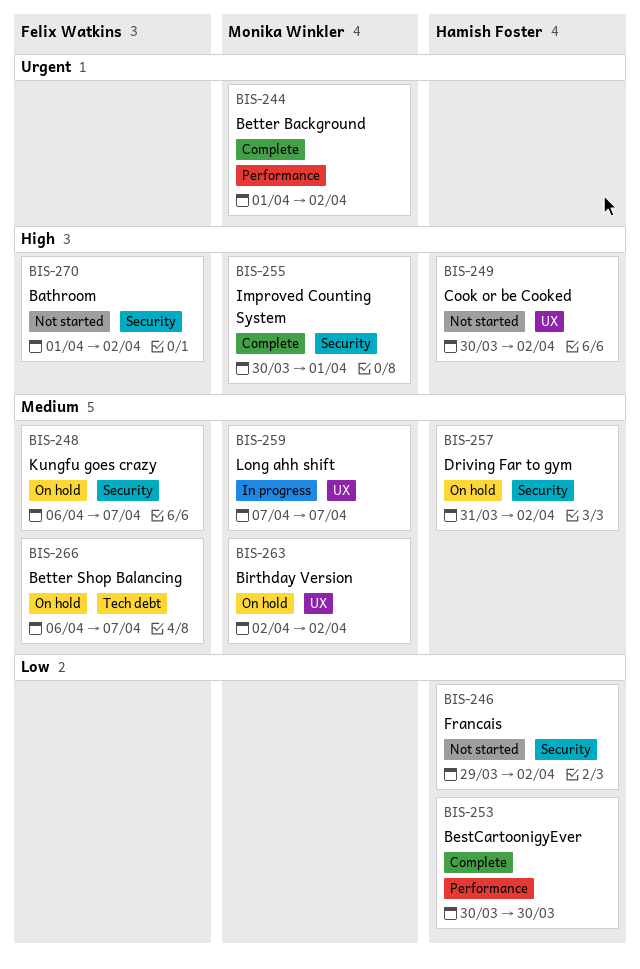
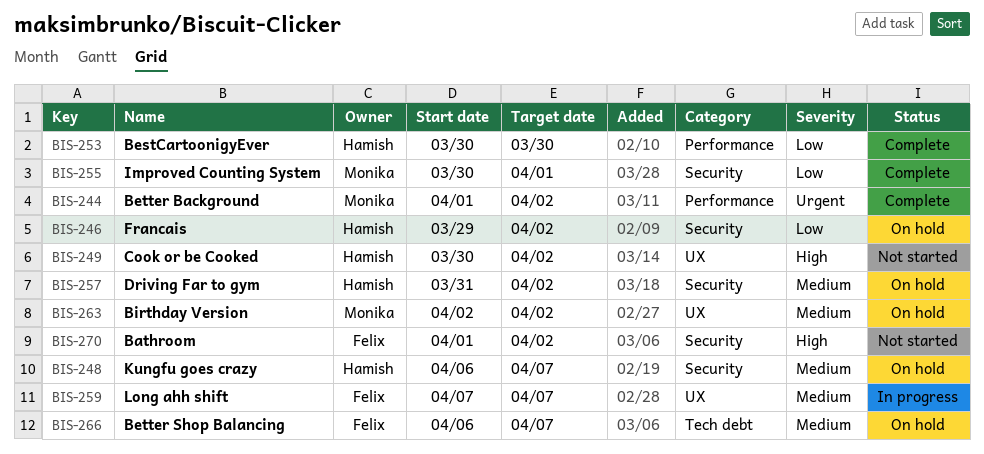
BIS-246, status: Not started -> On hold
BIS-248, owner: Felix Watkins -> Hamish Foster
BIS-255, priority: High -> Low
BIS-259, owner: Monika Winkler -> Felix Watkins

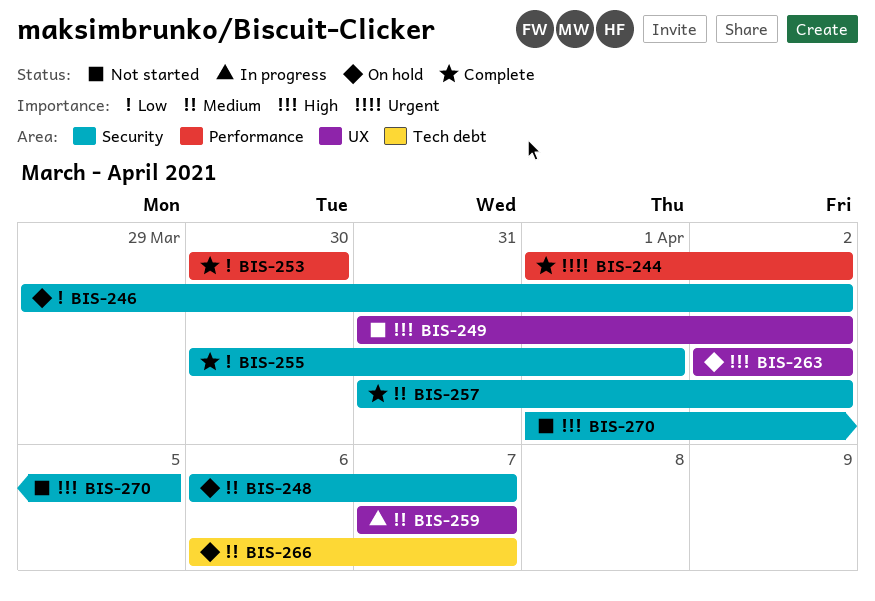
BIS-249, start: Mar 30 -> Mar 31
BIS-257, status: On hold -> Complete
BIS-263, priority: Medium -> High
BIS-270, due: Apr 2 -> Apr 5

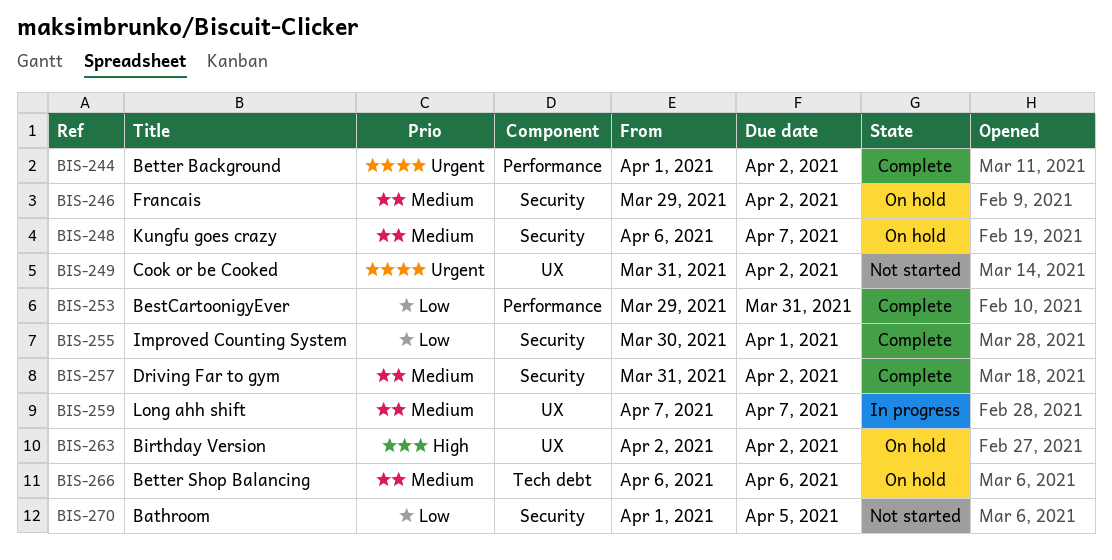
BIS-246, priority: Low -> Medium
BIS-249, priority: High -> Urgent
BIS-253, start: Mar 30 -> Mar 29
BIS-253, due: Mar 30 -> Mar 31
BIS-266, due: Apr 7 -> Apr 6
BIS-270, priority: High -> Low

